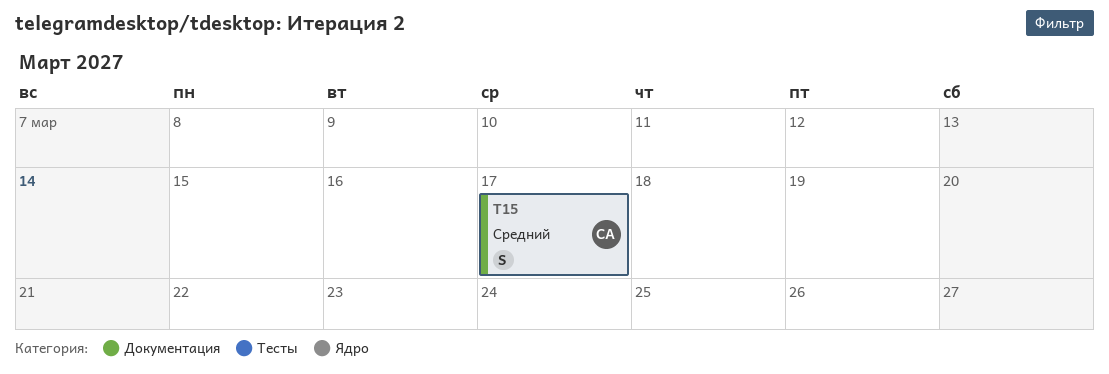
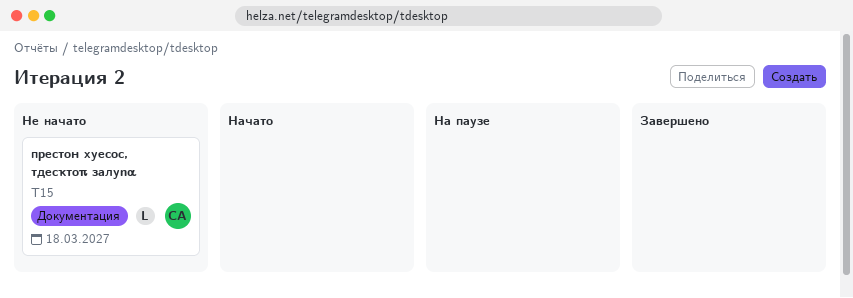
T15, estimate: S -> L
T15, due: Mar 17 -> Mar 18

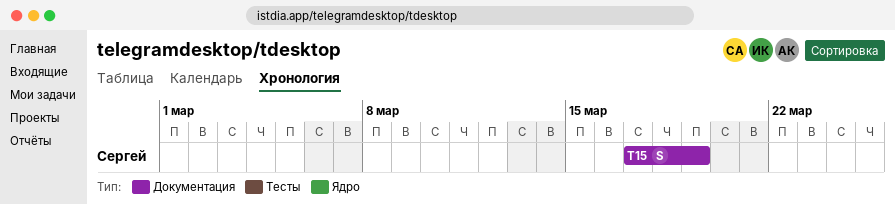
T15, estimate: L -> S
T15, due: Mar 18 -> Mar 19

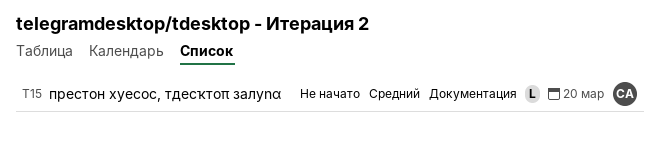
T15, estimate: S -> L
T15, due: Mar 19 -> Mar 20

